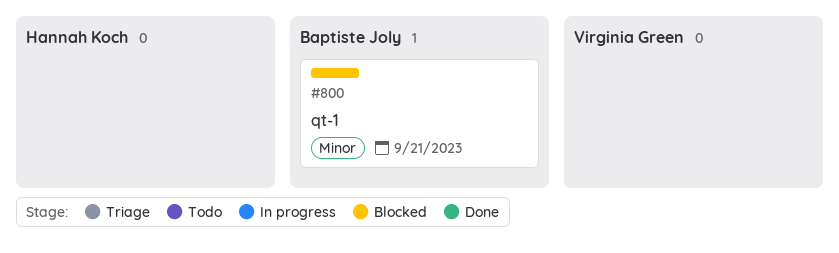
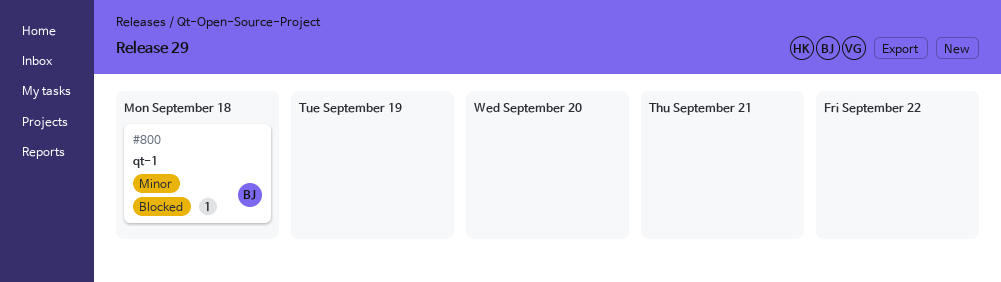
#800, due: Sep 21 -> Sep 18

